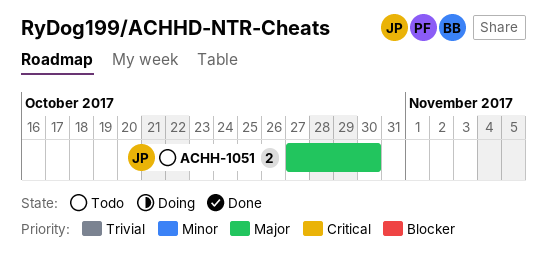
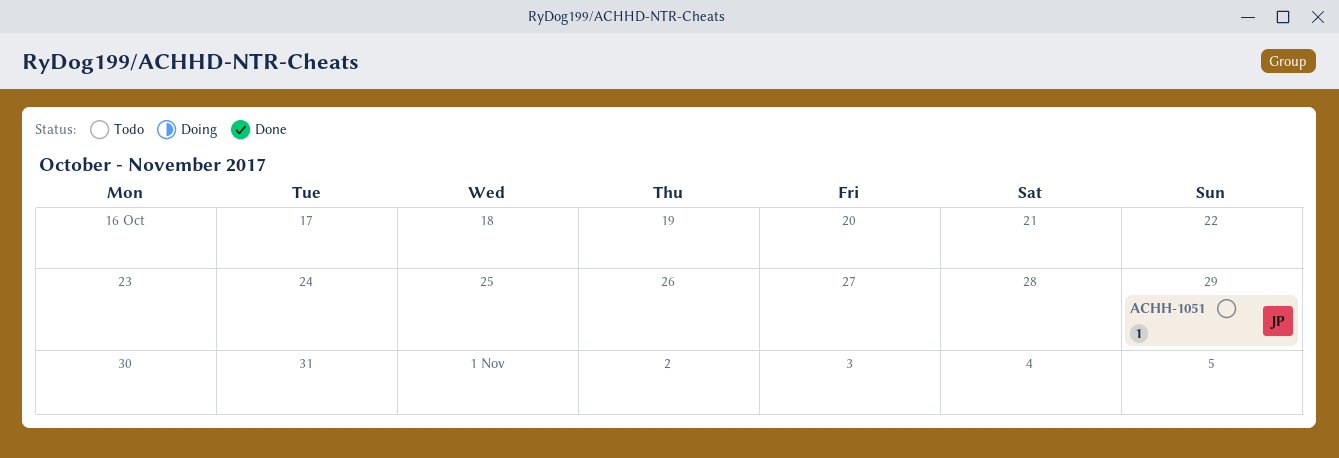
ACHH-1051, estimate: 2 -> 1
ACHH-1051, due: Oct 30 -> Oct 29

